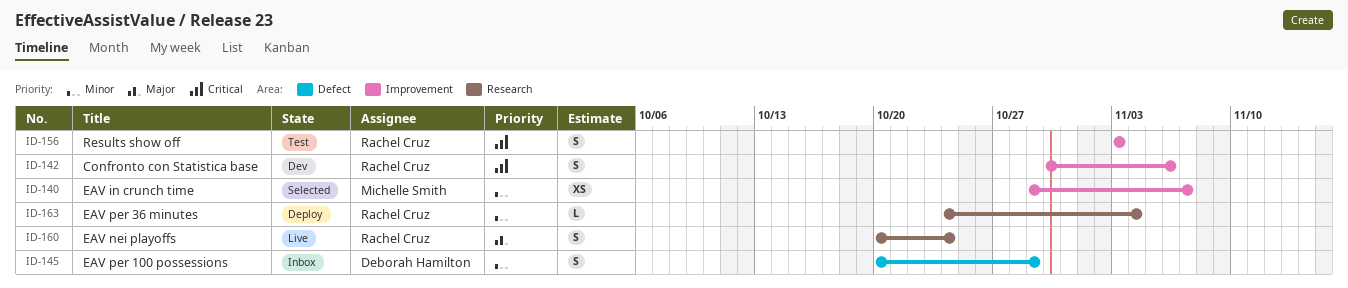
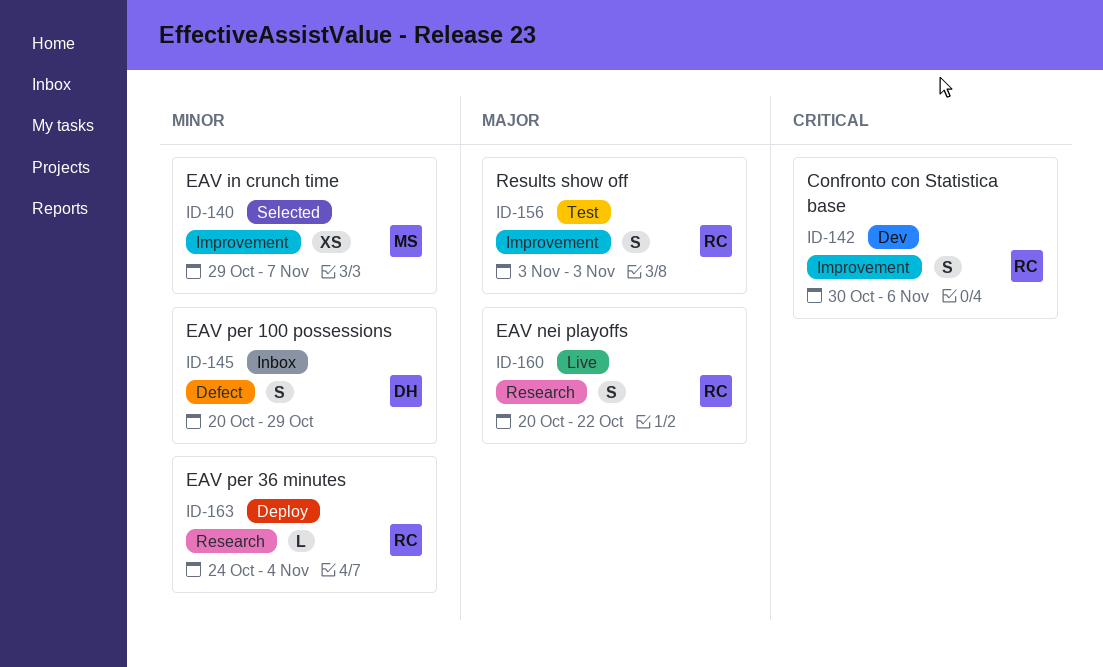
ID-156, priority: Critical -> Major
ID-160, due: Oct 24 -> Oct 22

